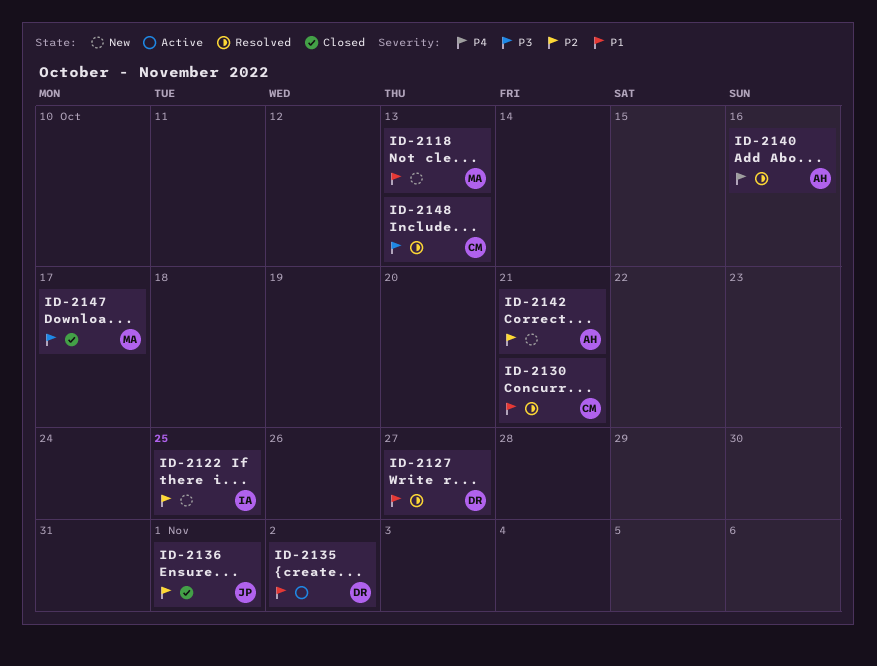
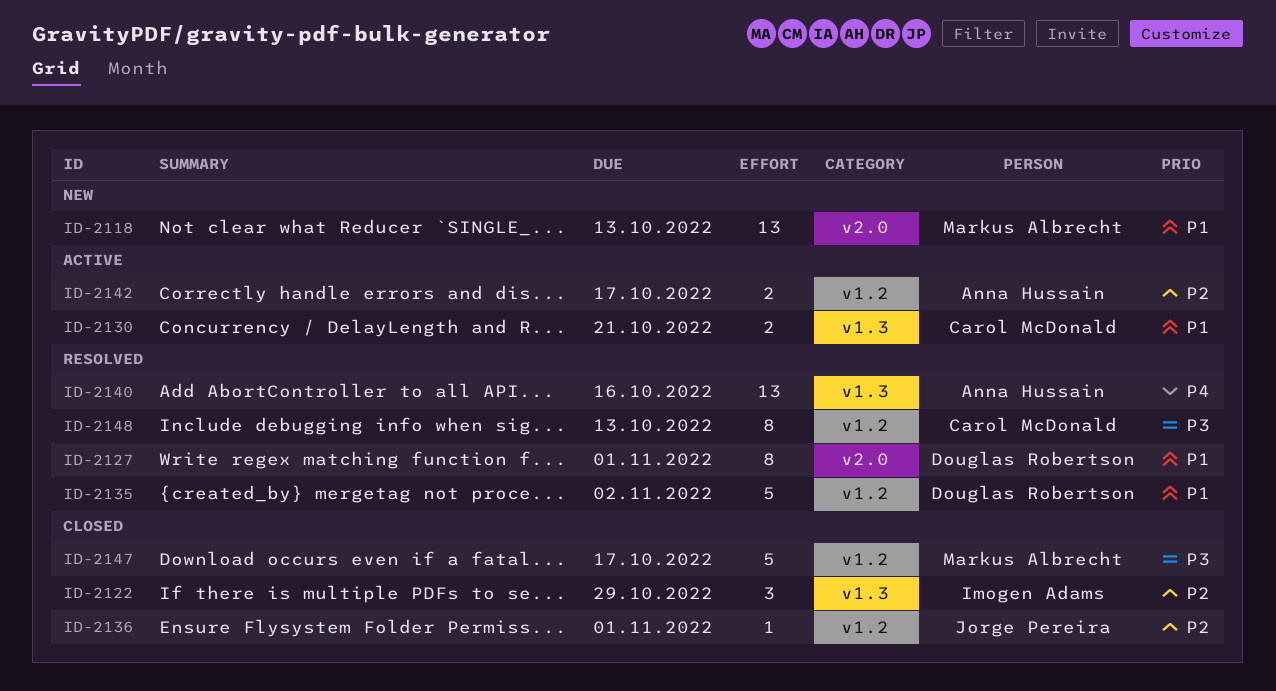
ID-2122, status: New -> Closed
ID-2122, due: Oct 25 -> Oct 29
ID-2127, due: Oct 27 -> Nov 1
ID-2130, status: Resolved -> Active
ID-2135, status: Active -> Resolved
ID-2142, status: New -> Active
ID-2142, due: Oct 21 -> Oct 17

